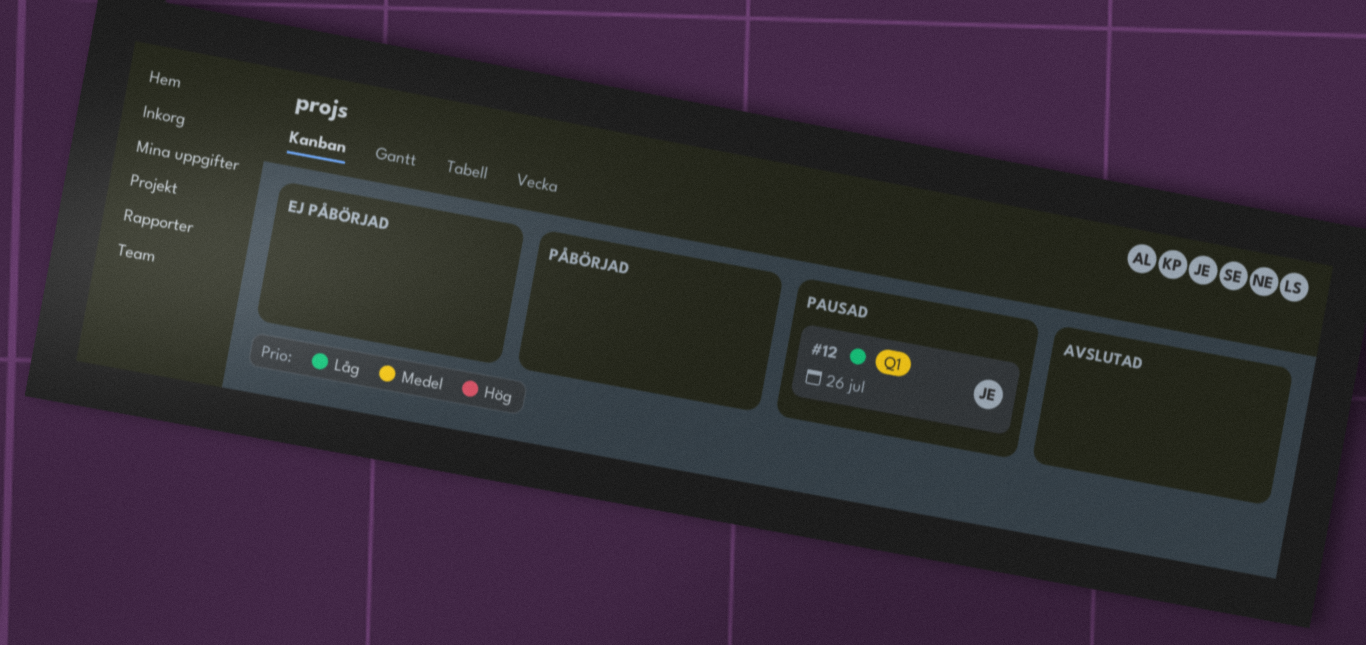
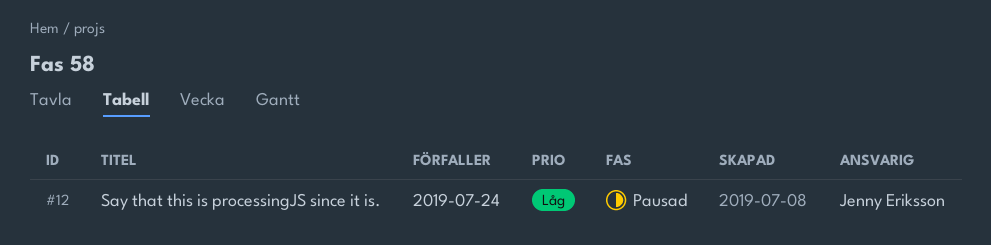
#12, due: Jul 26 -> Jul 24

